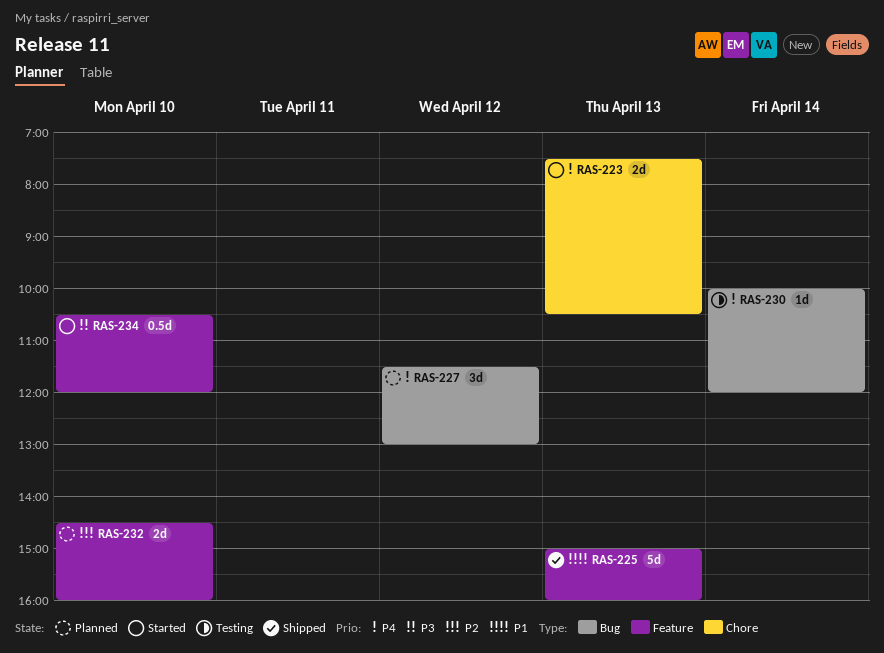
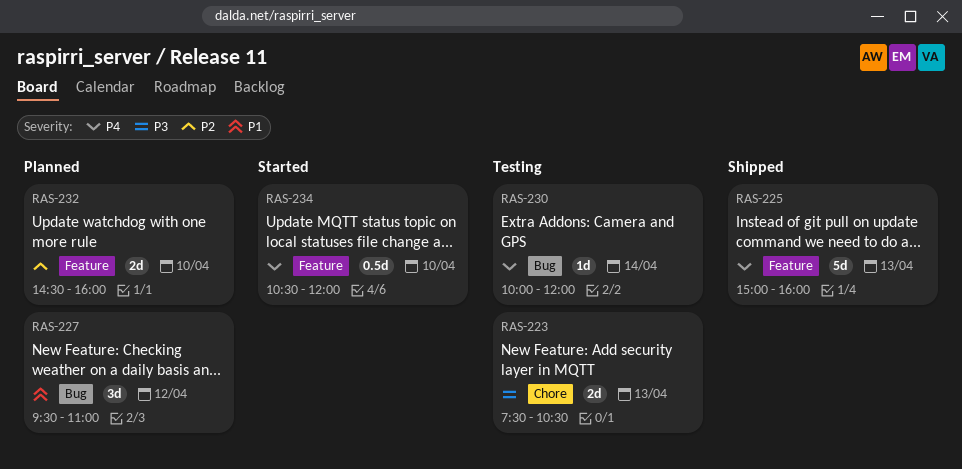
RAS-223, status: Started -> Testing
RAS-223, priority: P4 -> P3
RAS-225, priority: P1 -> P4
RAS-227, priority: P4 -> P1
RAS-227, begins: 11:30 -> 09:30
RAS-227, ends: 13:00 -> 11:00
RAS-234, priority: P3 -> P4

